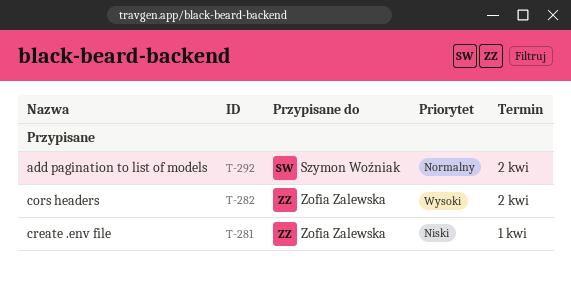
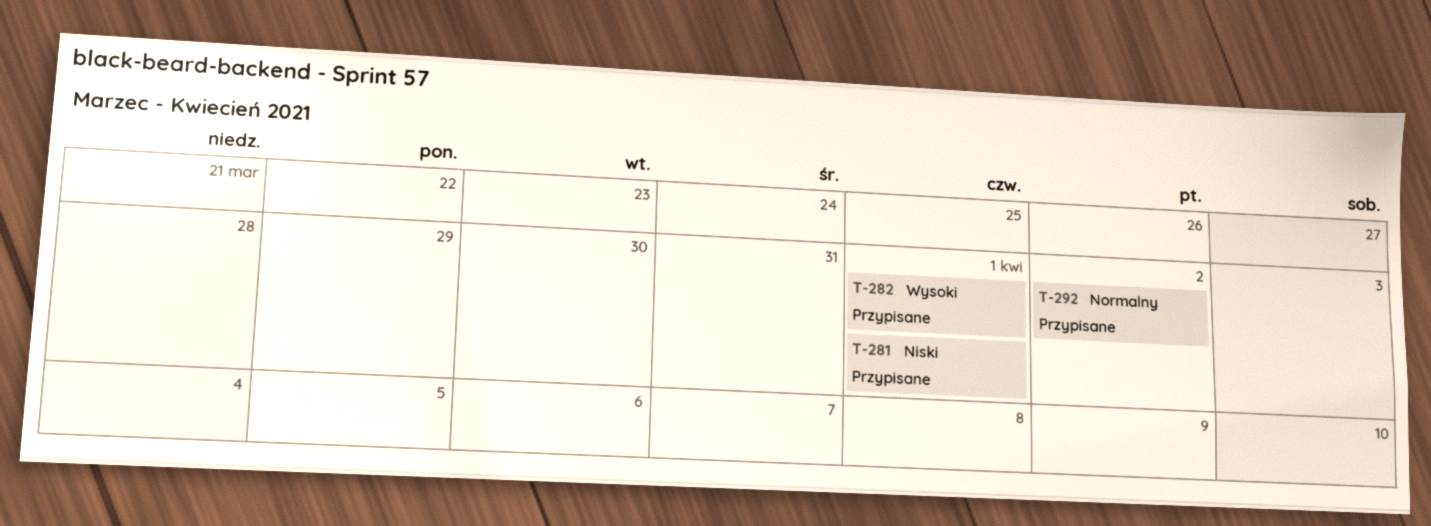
T-282, due: Apr 2 -> Apr 1

